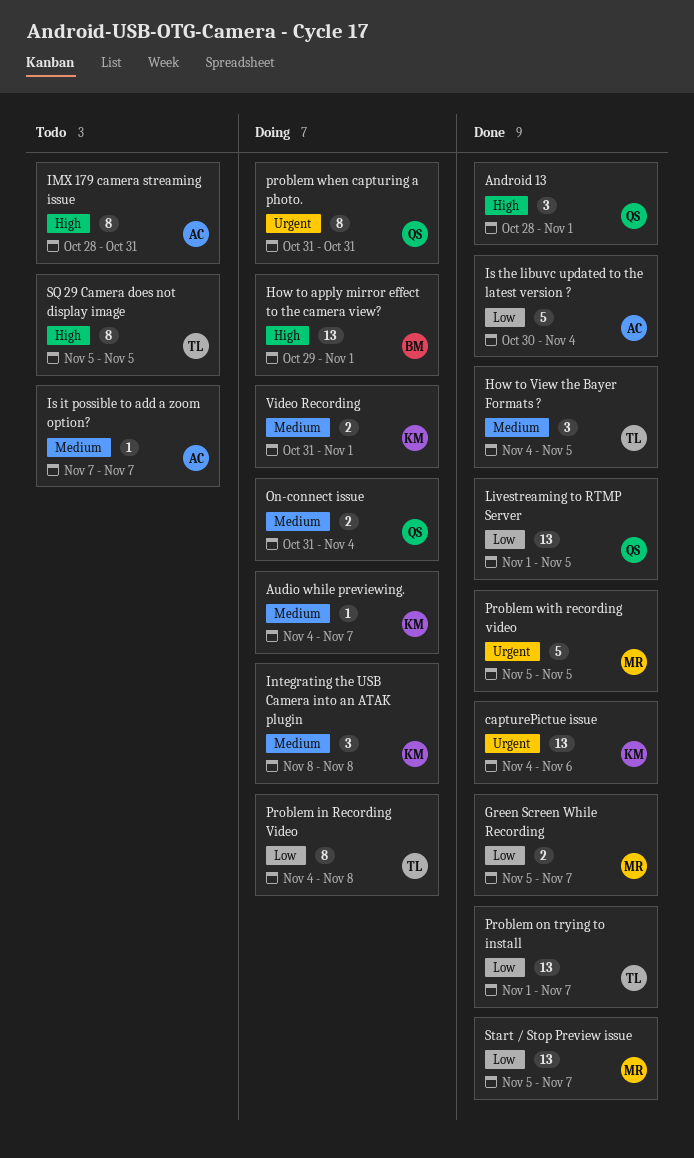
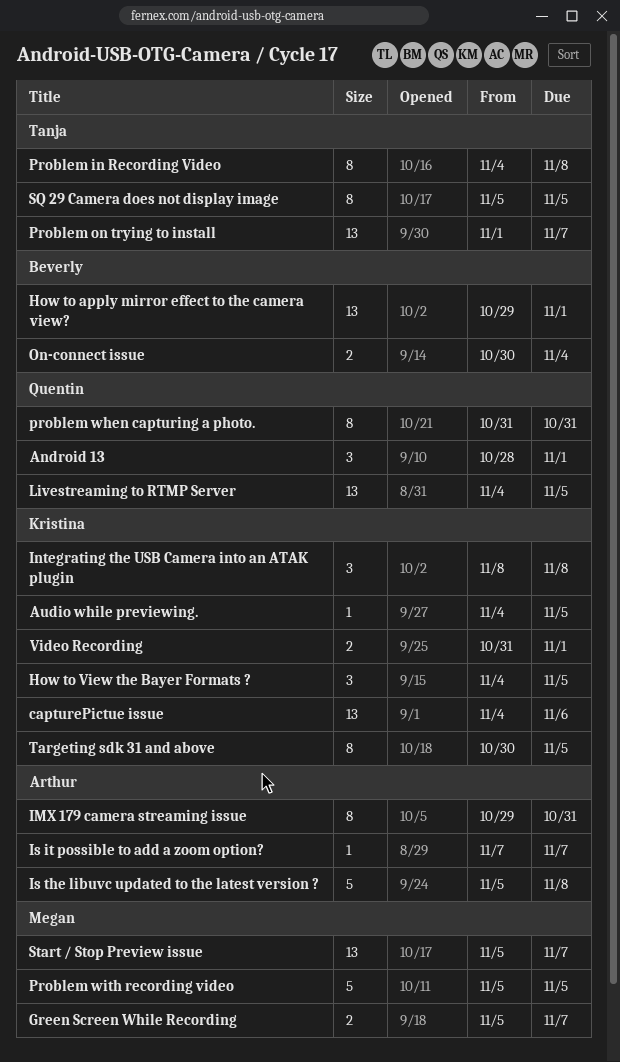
Audio while previewing., due: Nov 7 -> Nov 5
How to View the Bayer Formats ?, owner: Tanja -> Kristina
IMX 179 camera streaming issue, start: Oct 28 -> Oct 29
Is the libuvc updated to the latest version ?, start: Oct 30 -> Nov 5
Is the libuvc updated to the latest version ?, due: Nov 4 -> Nov 8
Livestreaming to RTMP Server, start: Nov 1 -> Nov 4
On-connect issue, owner: Quentin -> Beverly
On-connect issue, start: Oct 31 -> Oct 30
Targeting sdk 31 and above: none -> present

